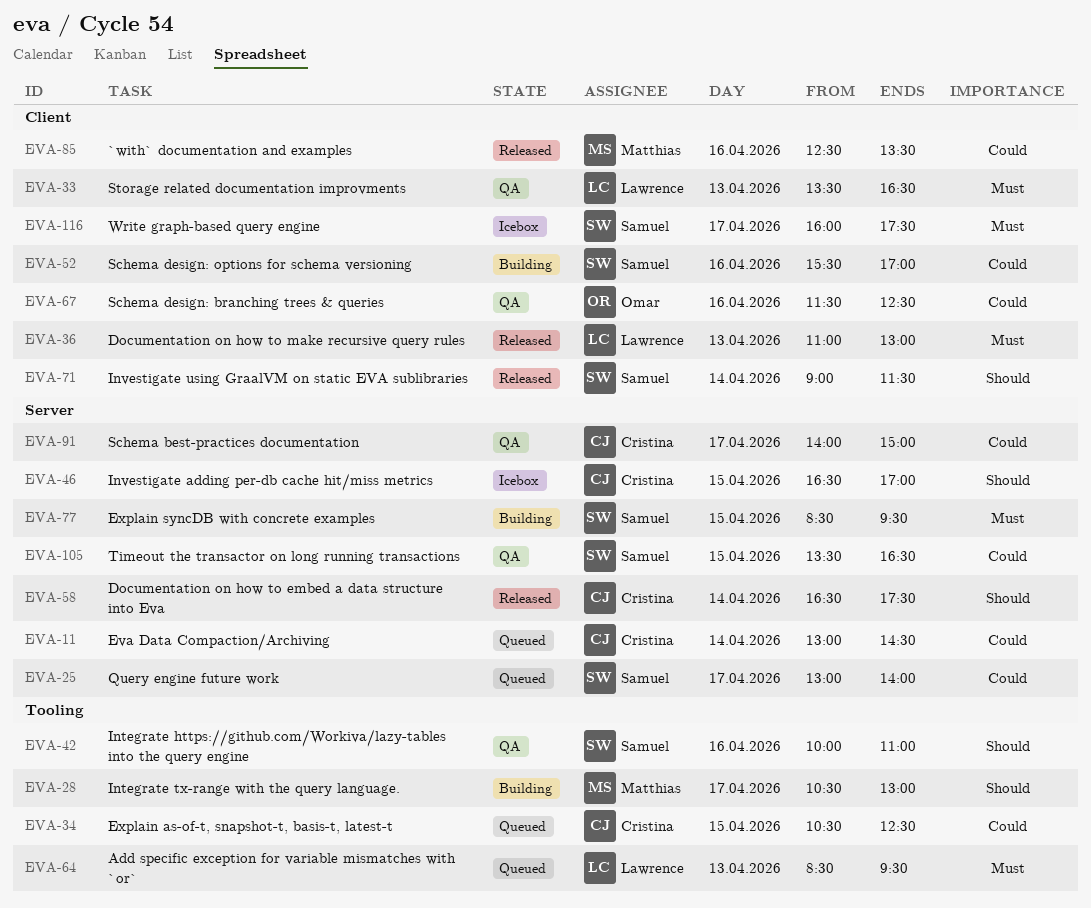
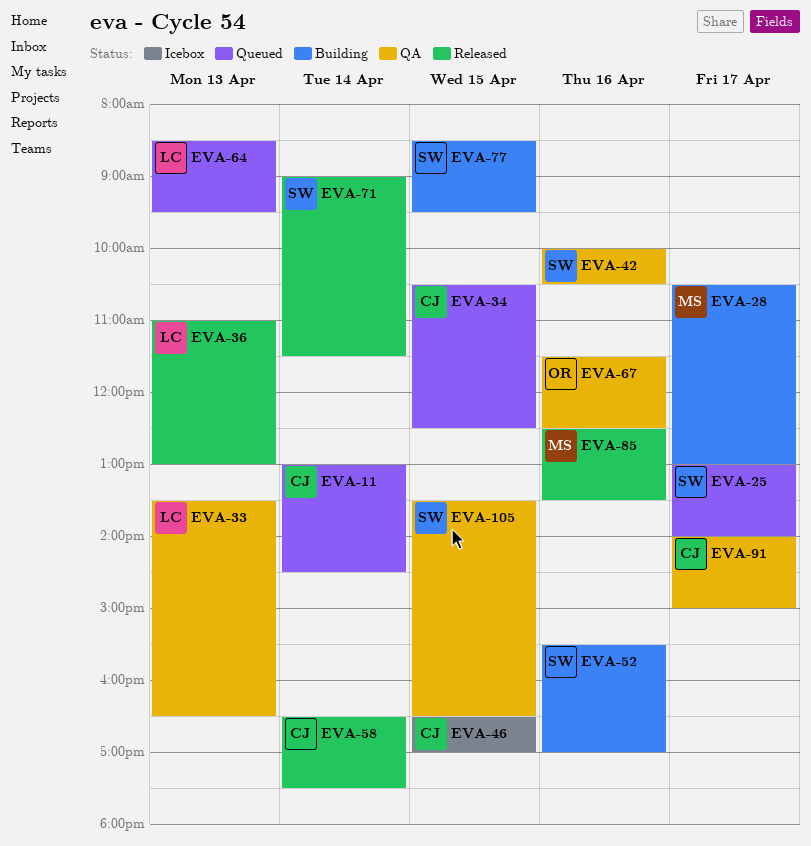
EVA-42, ends: 11:00 -> 10:30
EVA-116: present -> none

